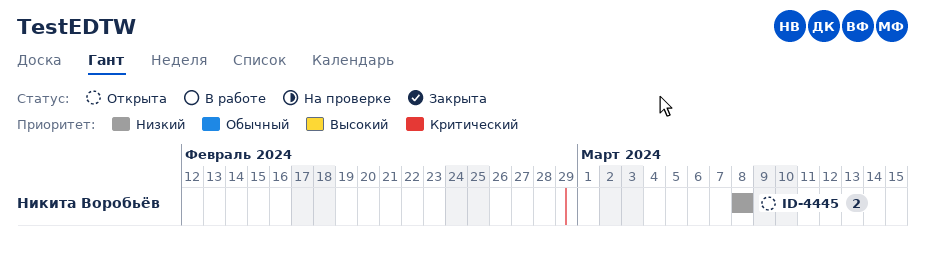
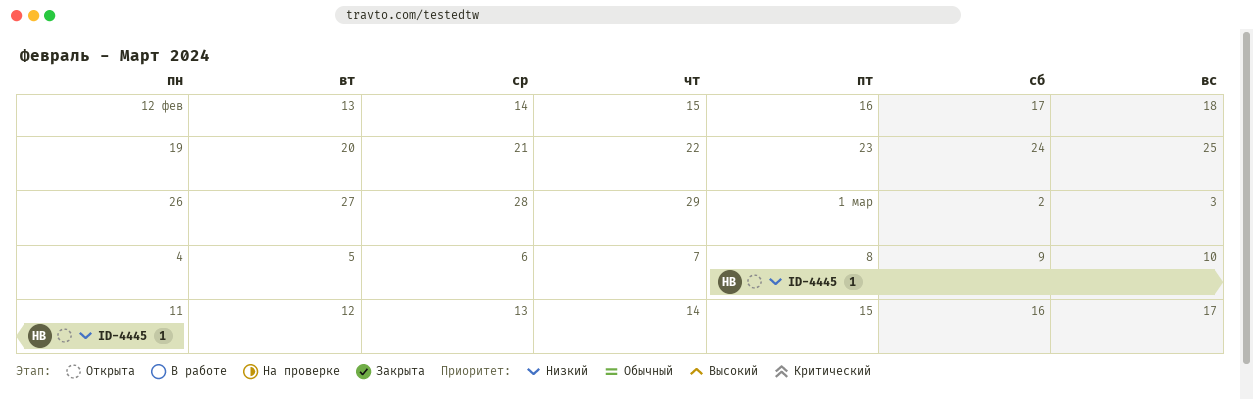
ID-4445, estimate: 2 -> 1
ID-4445, due: Mar 8 -> Mar 11

